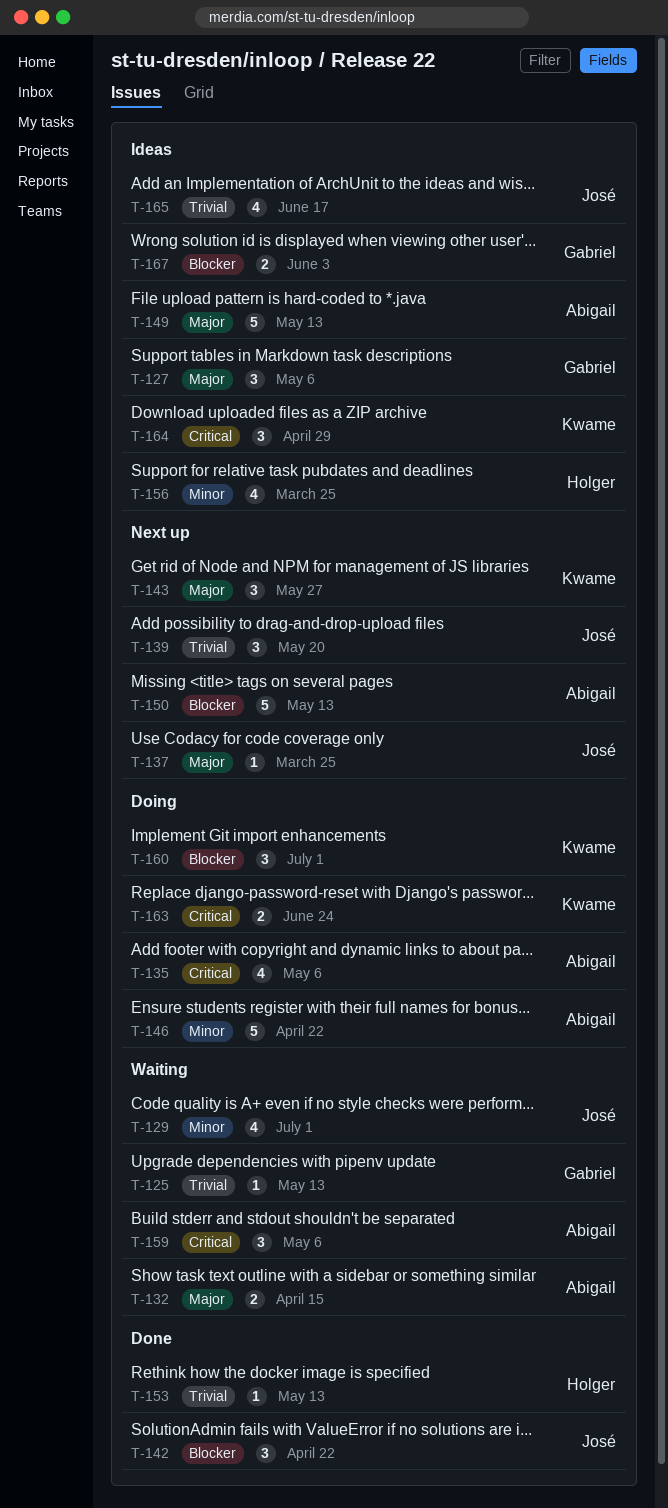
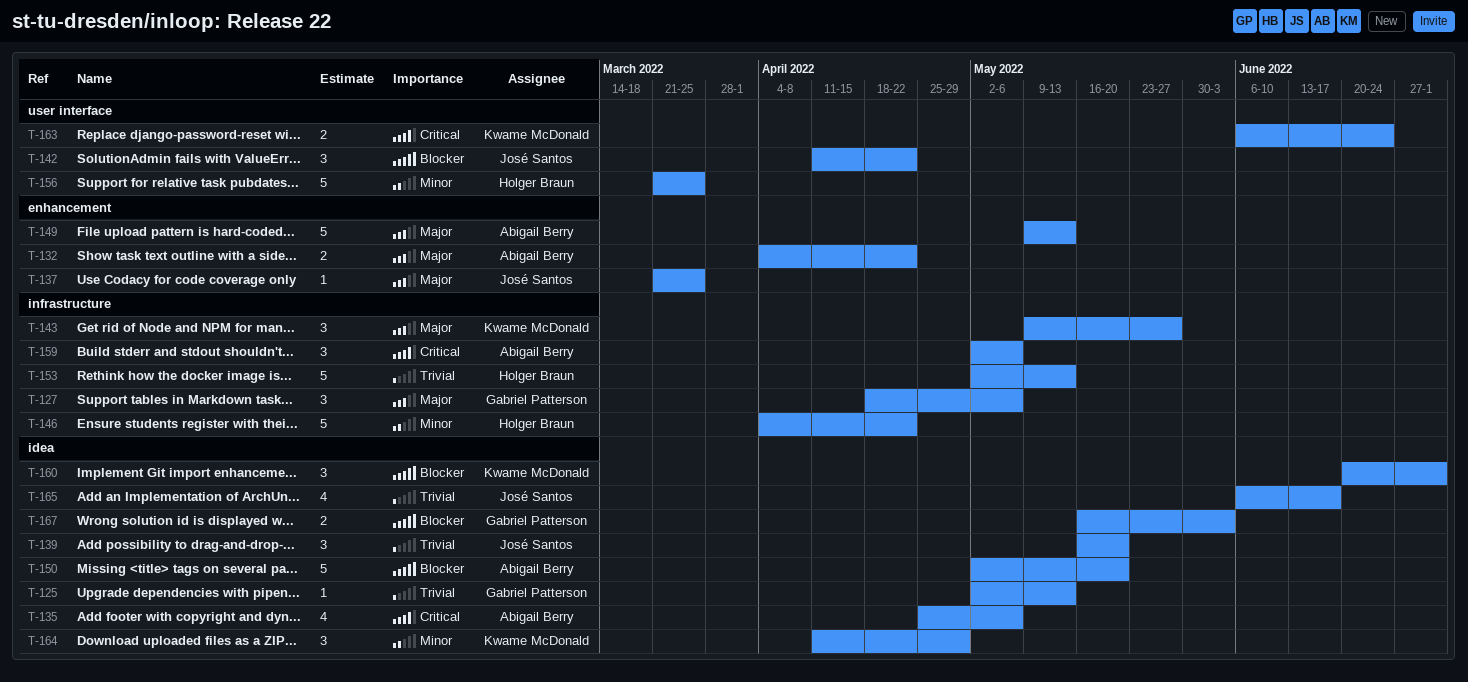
T-129: present -> none
T-132, due: Apr 15 -> Apr 22
T-146, owner: Abigail Berry -> Holger Braun
T-150, due: May 13 -> May 20
T-153, estimate: 1 -> 5
T-156, estimate: 4 -> 5
T-164, priority: Critical -> Minor

